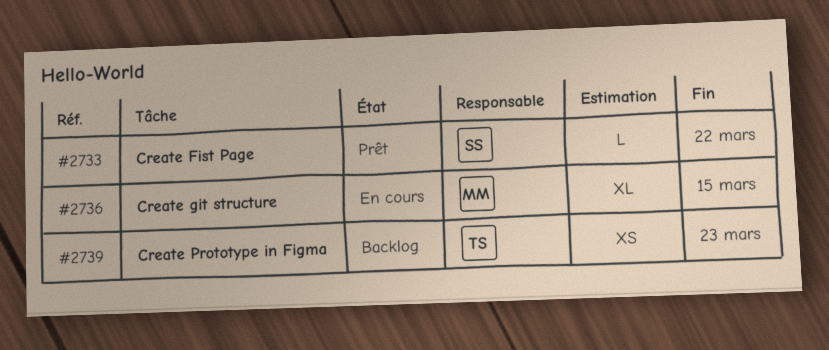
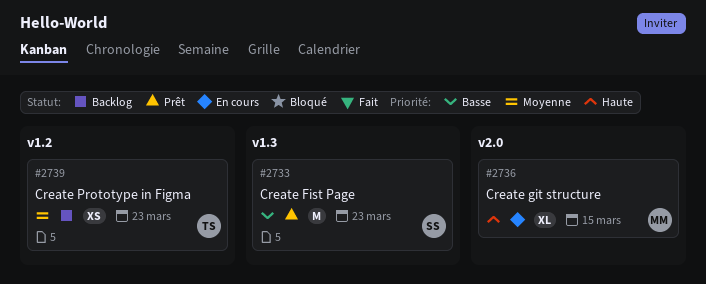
#2733, estimate: L -> M
#2733, due: Mar 22 -> Mar 23

